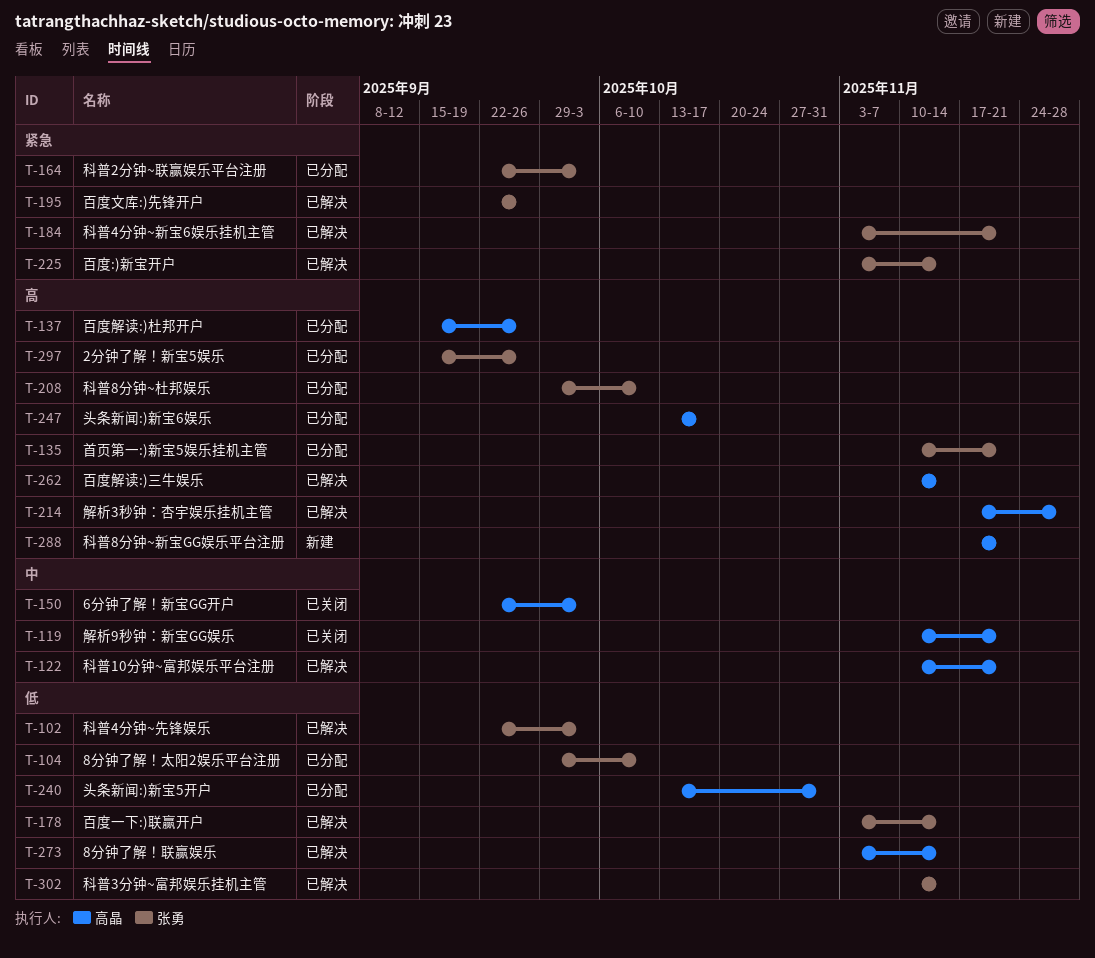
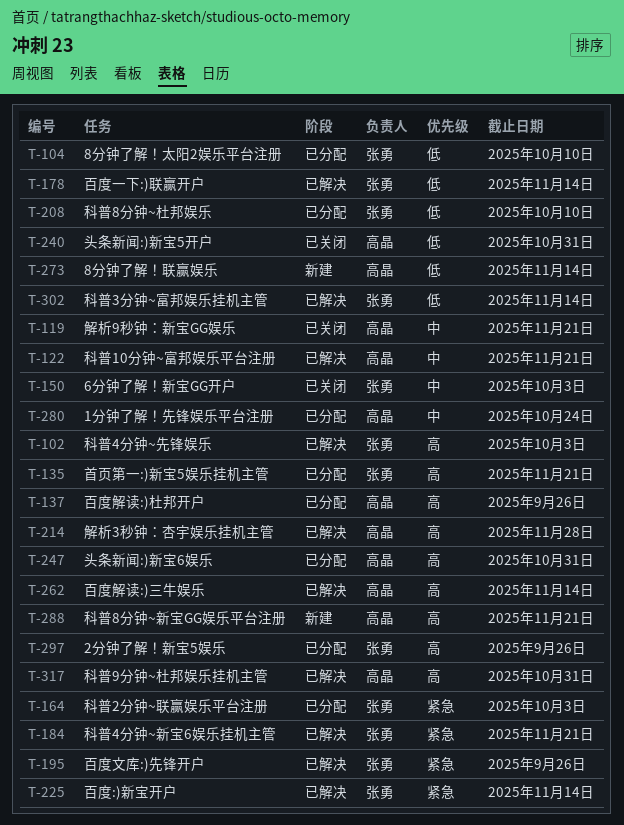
T-102, priority: 低 -> 高
T-150, owner: 高晶 -> 张勇
T-208, priority: 高 -> 低
T-240, status: 已分配 -> 已关闭
T-247, due: Oct 17 -> Oct 31
T-273, status: 已解决 -> 新建
T-280: none -> present
T-317: none -> present

